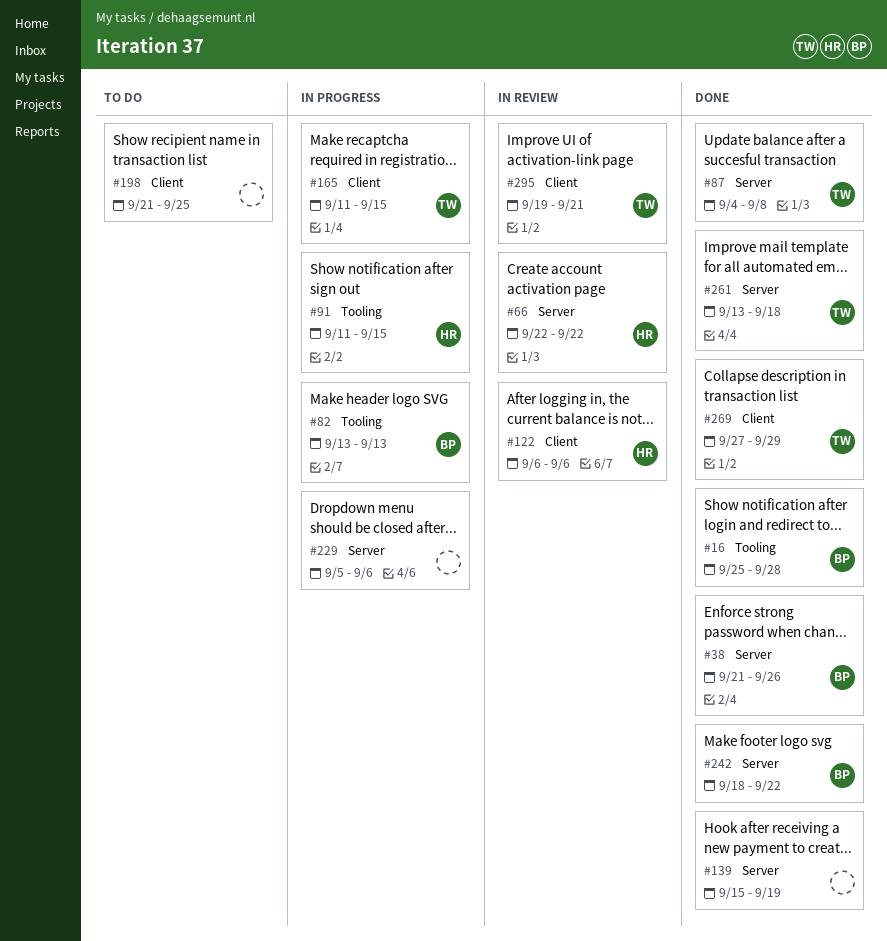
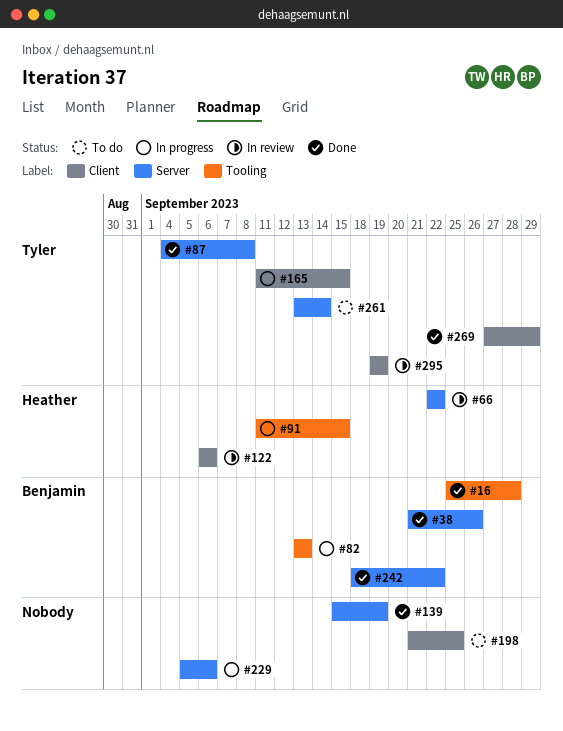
#261, status: Done -> To do
#261, due: Sep 18 -> Sep 14
#295, due: Sep 21 -> Sep 19

